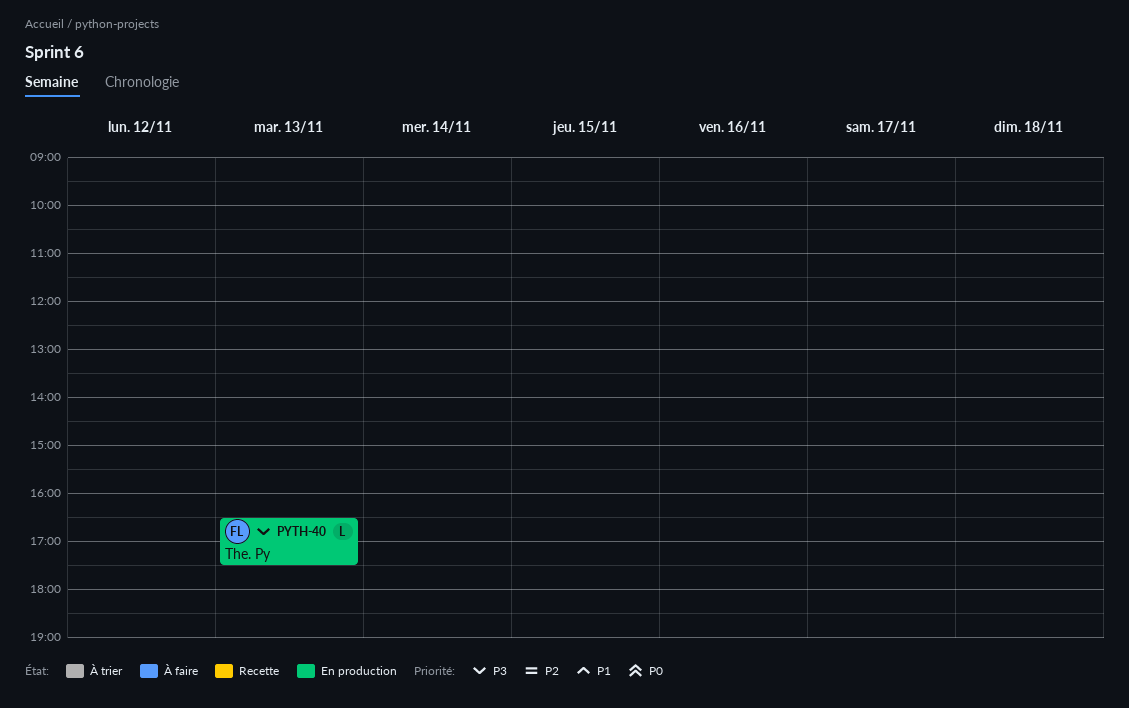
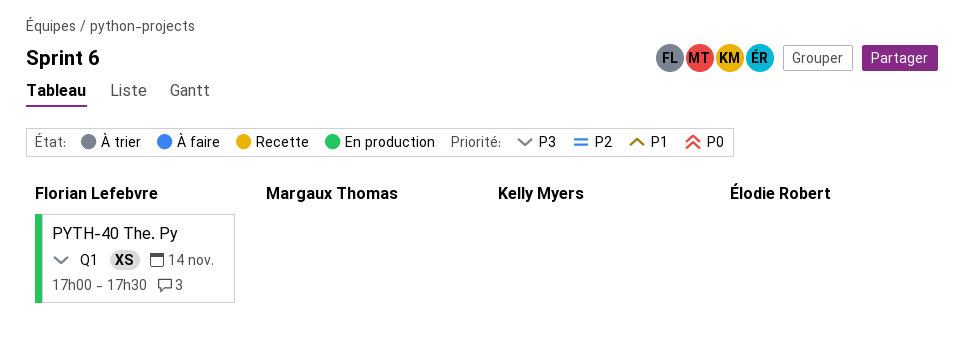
PYTH-40, estimate: L -> XS
PYTH-40, day: Nov 13 -> Nov 14
PYTH-40, begins: 16:30 -> 17:00

